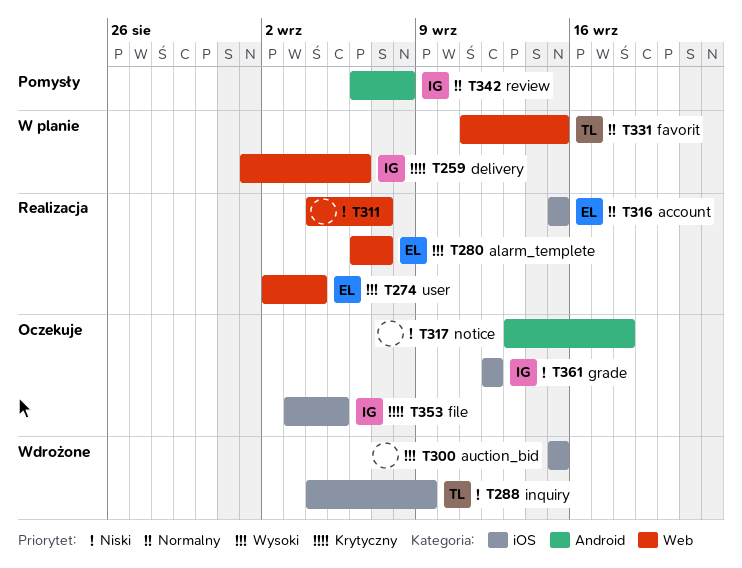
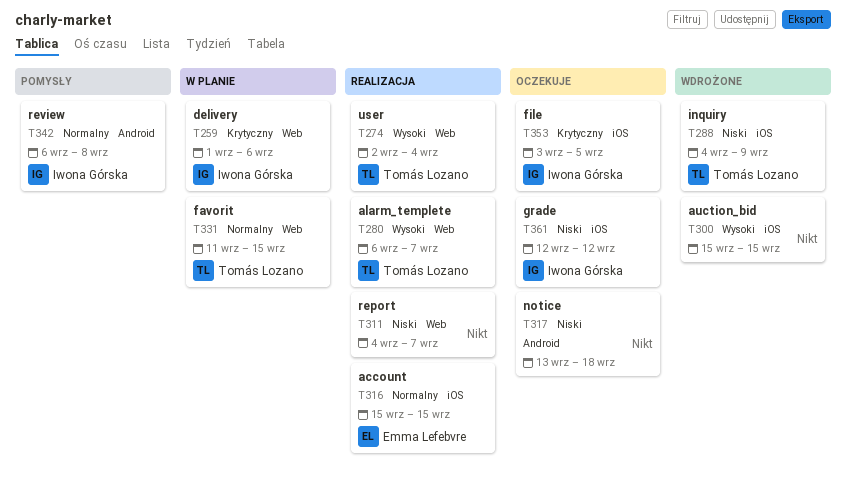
T274, owner: Emma Lefebvre -> Tomás Lozano
T280, owner: Emma Lefebvre -> Tomás Lozano

